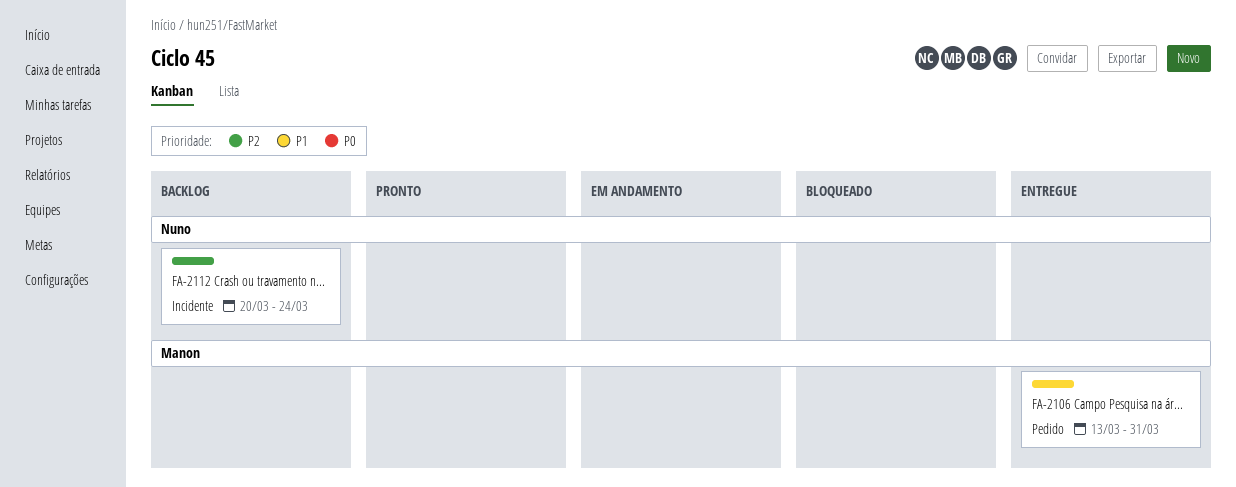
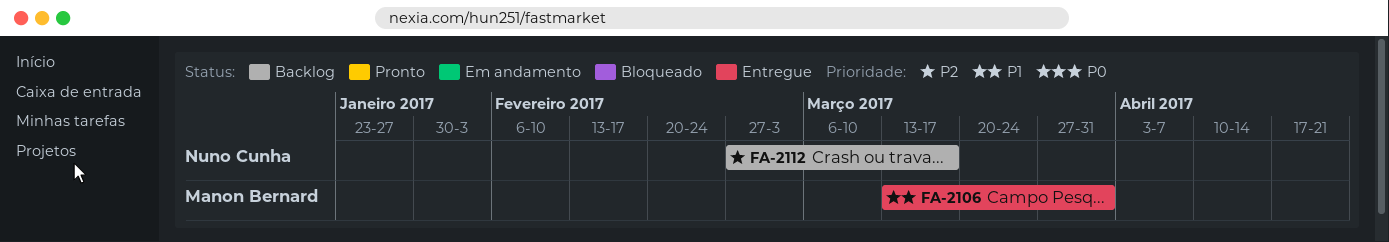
FA-2112, start: Mar 20 -> Feb 27
FA-2112, due: Mar 24 -> Mar 17

